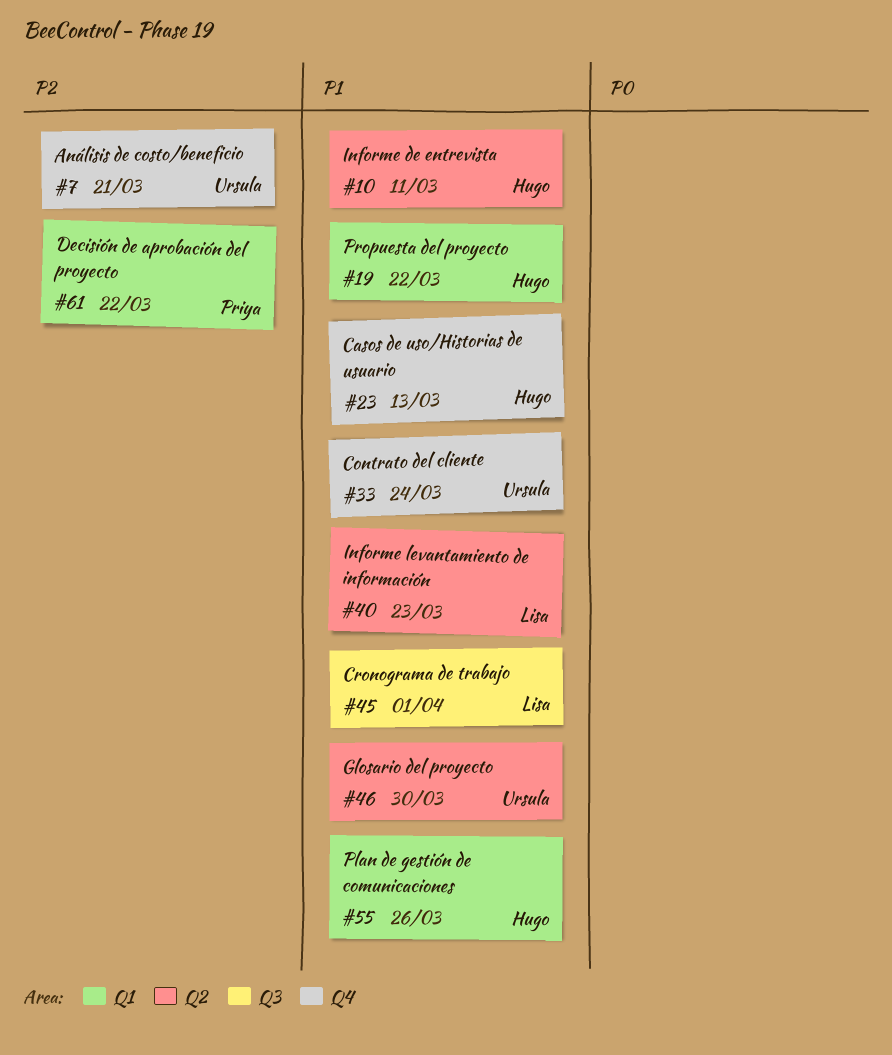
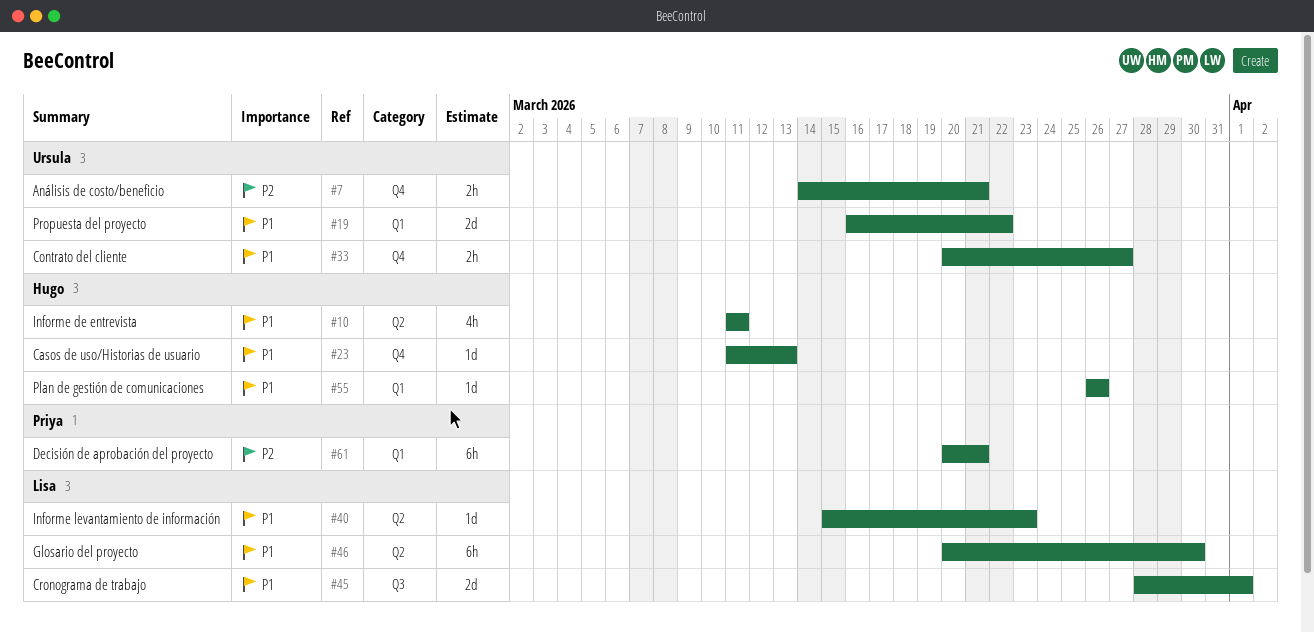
#19, owner: Hugo -> Ursula
#33, due: Mar 24 -> Mar 27
#46, owner: Ursula -> Lisa
#61, due: Mar 22 -> Mar 21

